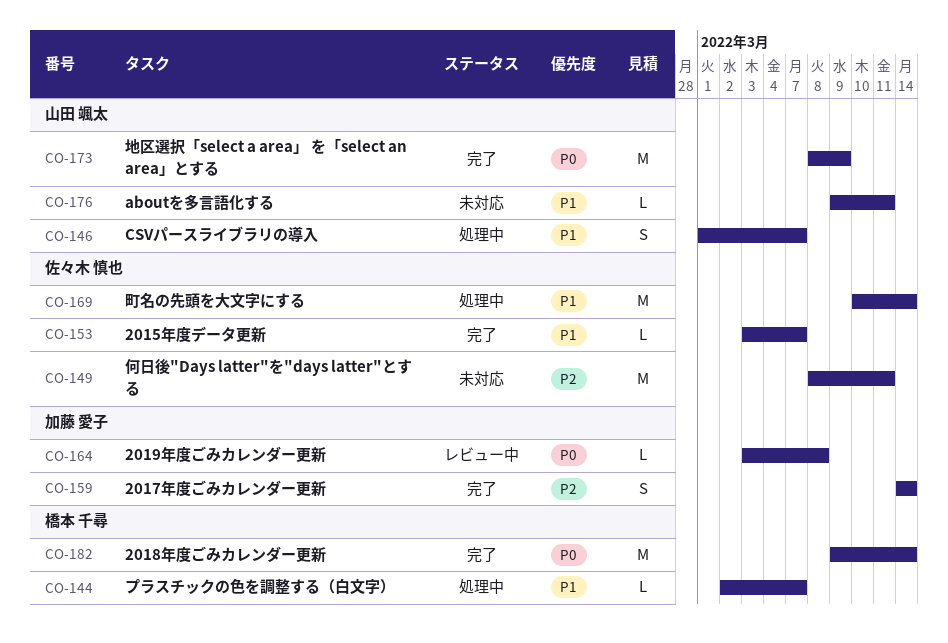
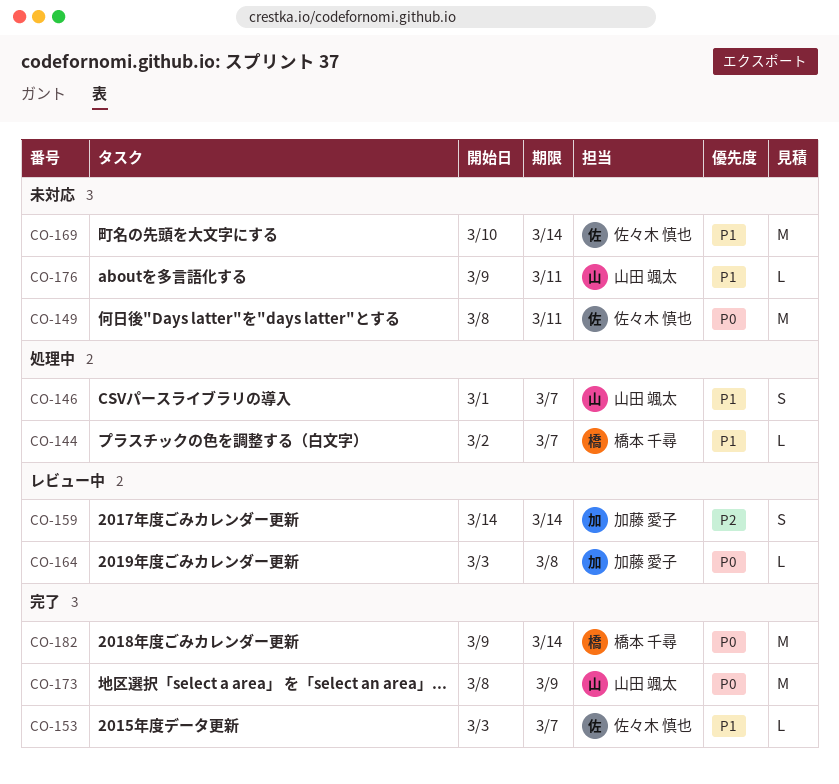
CO-149, priority: P2 -> P0
CO-159, status: 完了 -> レビュー中
CO-169, status: 処理中 -> 未対応

